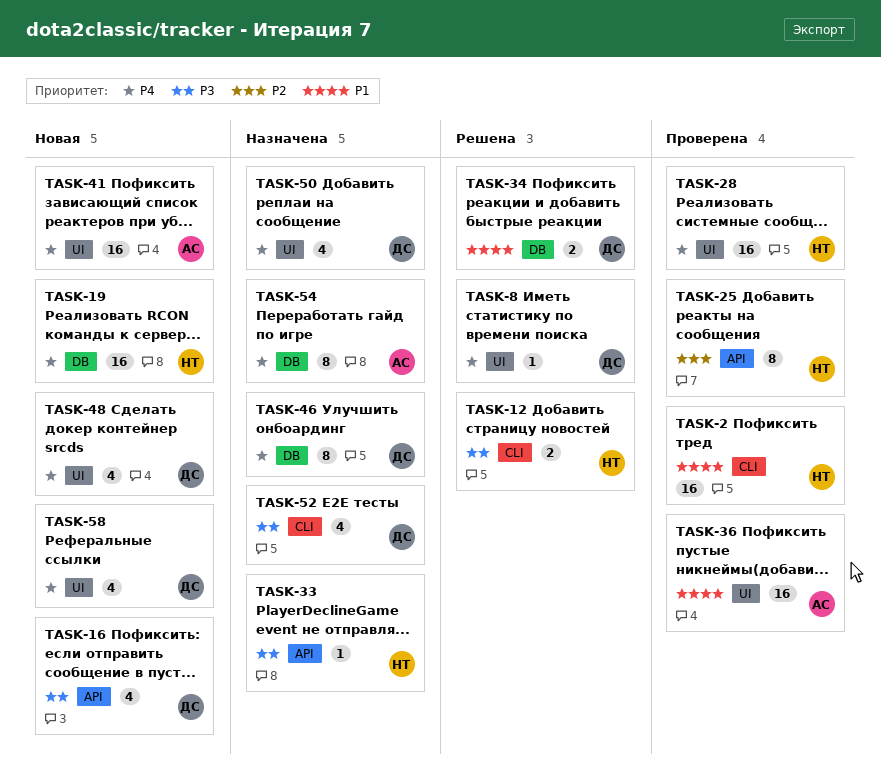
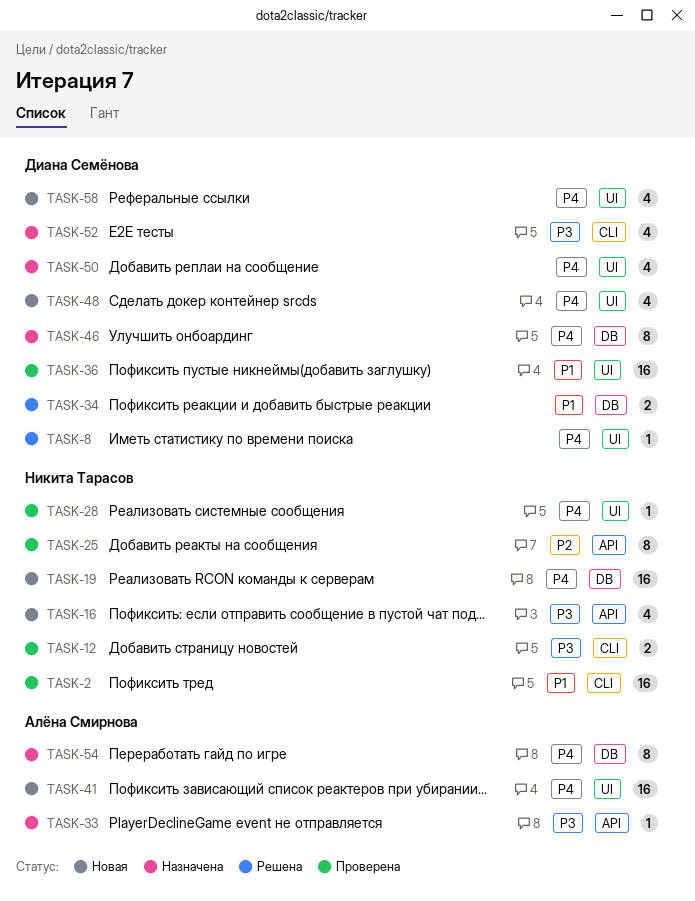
TASK-12, status: Решена -> Проверена
TASK-16, owner: Диана Семёнова -> Никита Тарасов
TASK-28, estimate: 16 -> 1
TASK-33, owner: Никита Тарасов -> Алёна Смирнова
TASK-36, owner: Алёна Смирнова -> Диана Семёнова

